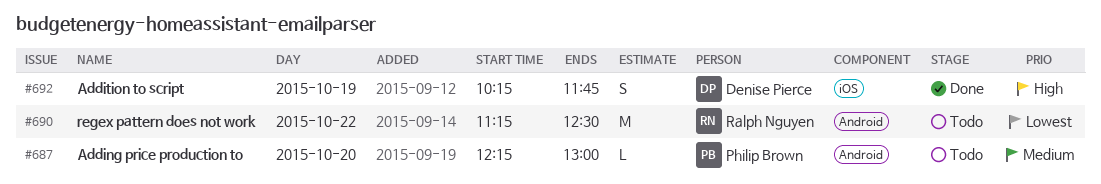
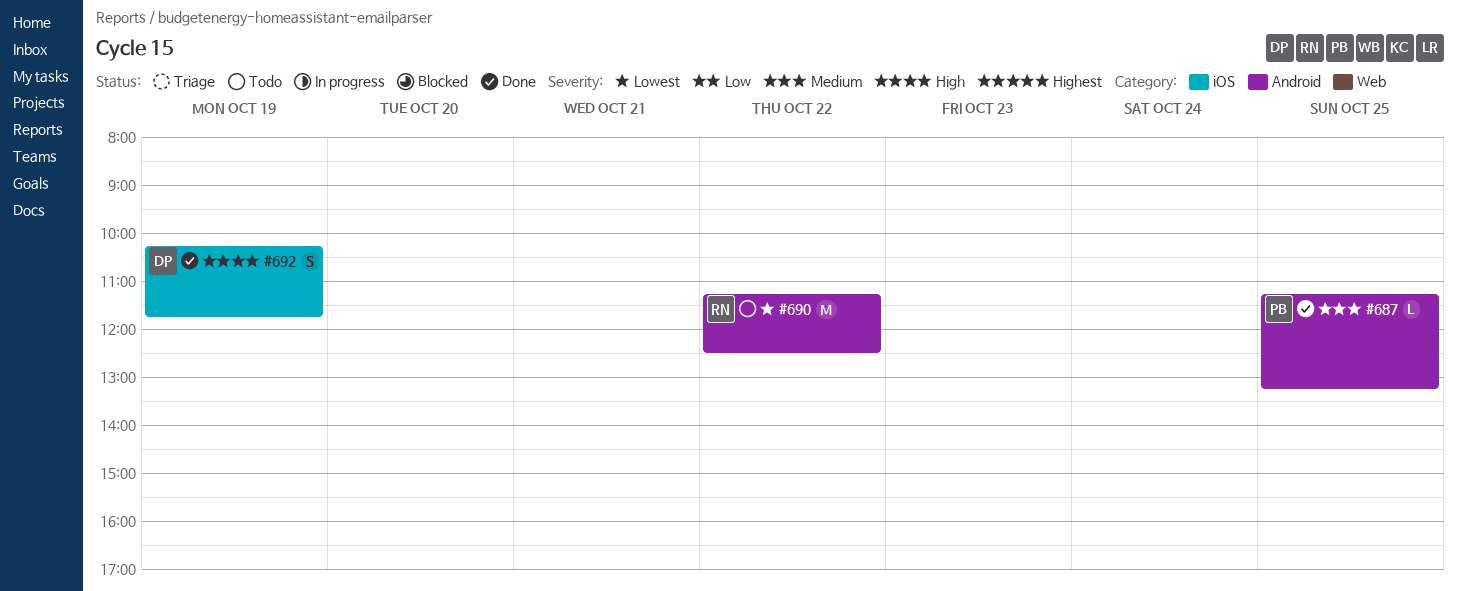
#687, status: Todo -> Done
#687, day: Oct 20 -> Oct 25
#687, begins: 12:15 -> 11:15
#687, ends: 13:00 -> 13:15

